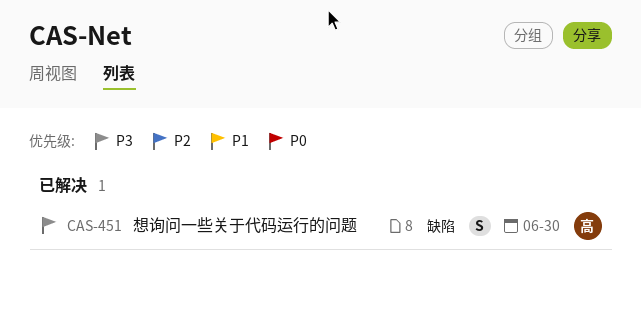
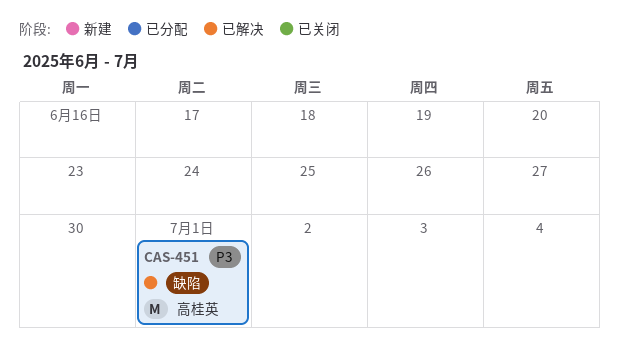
CAS-451, estimate: S -> M
CAS-451, due: Jun 30 -> Jul 1

